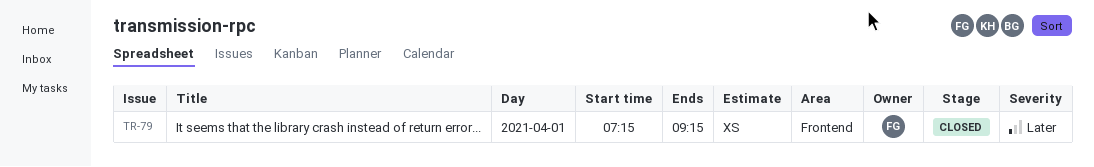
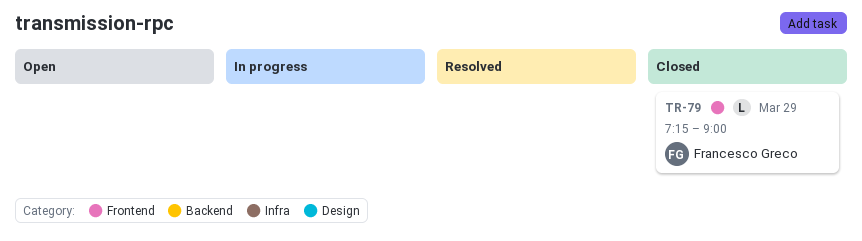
TR-79, estimate: XS -> L
TR-79, day: Apr 1 -> Mar 29
TR-79, ends: 09:15 -> 09:00

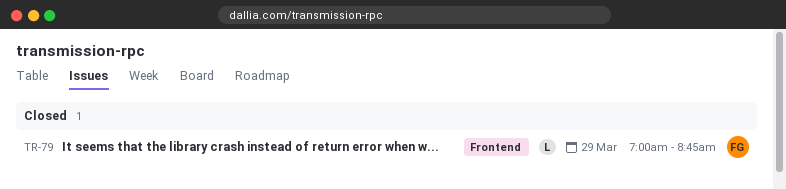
TR-79, begins: 07:15 -> 07:00
TR-79, ends: 09:00 -> 08:45

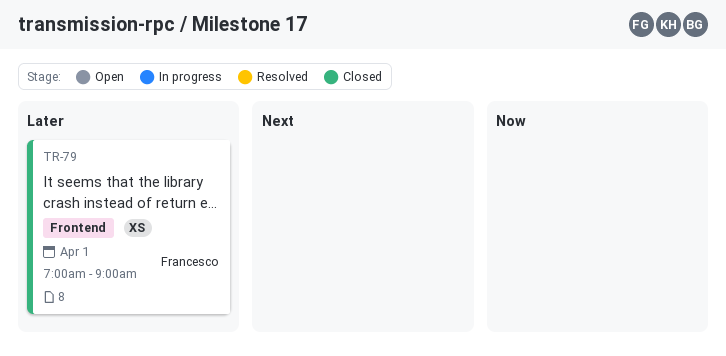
TR-79, estimate: L -> XS
TR-79, day: Mar 29 -> Apr 1
TR-79, ends: 08:45 -> 09:00

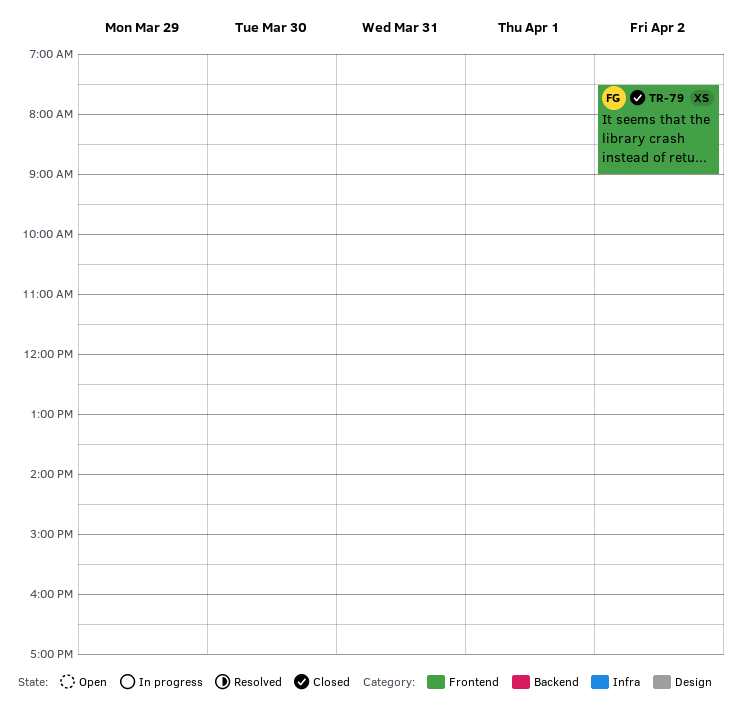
TR-79, day: Apr 1 -> Apr 2
TR-79, begins: 07:00 -> 07:30

